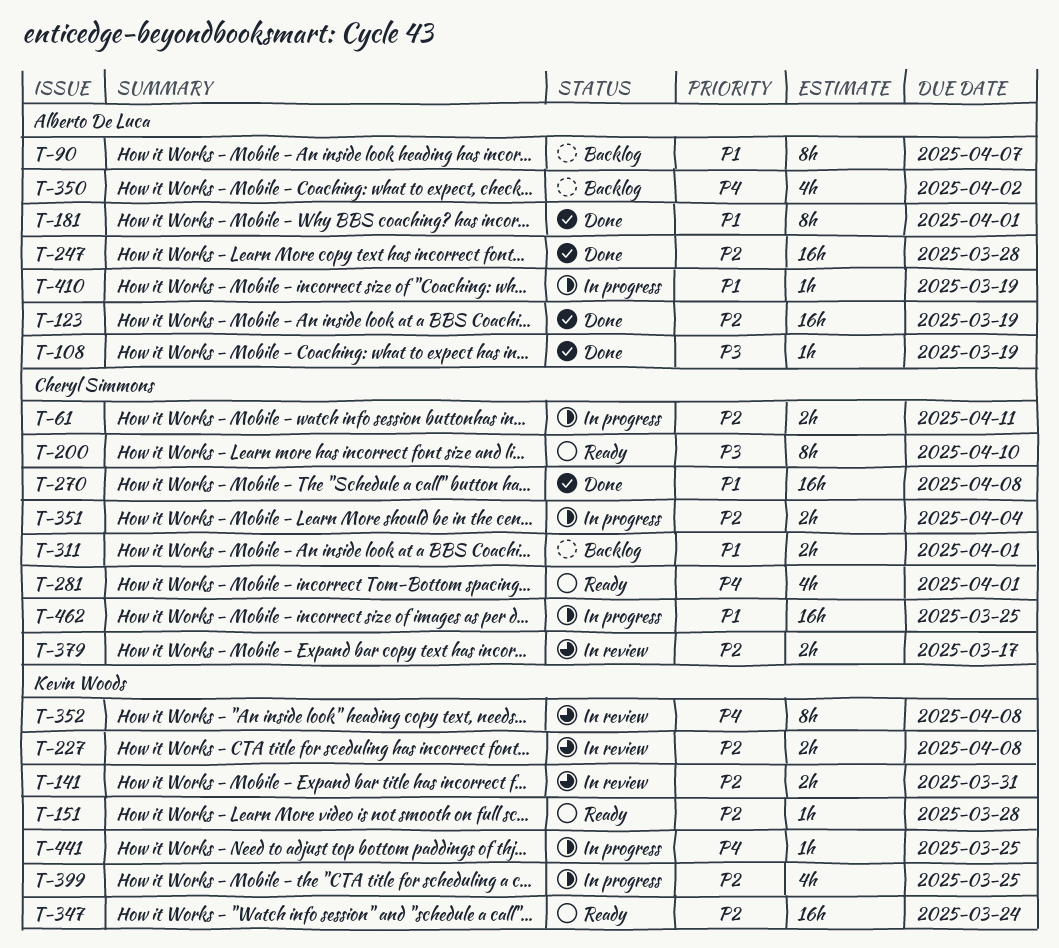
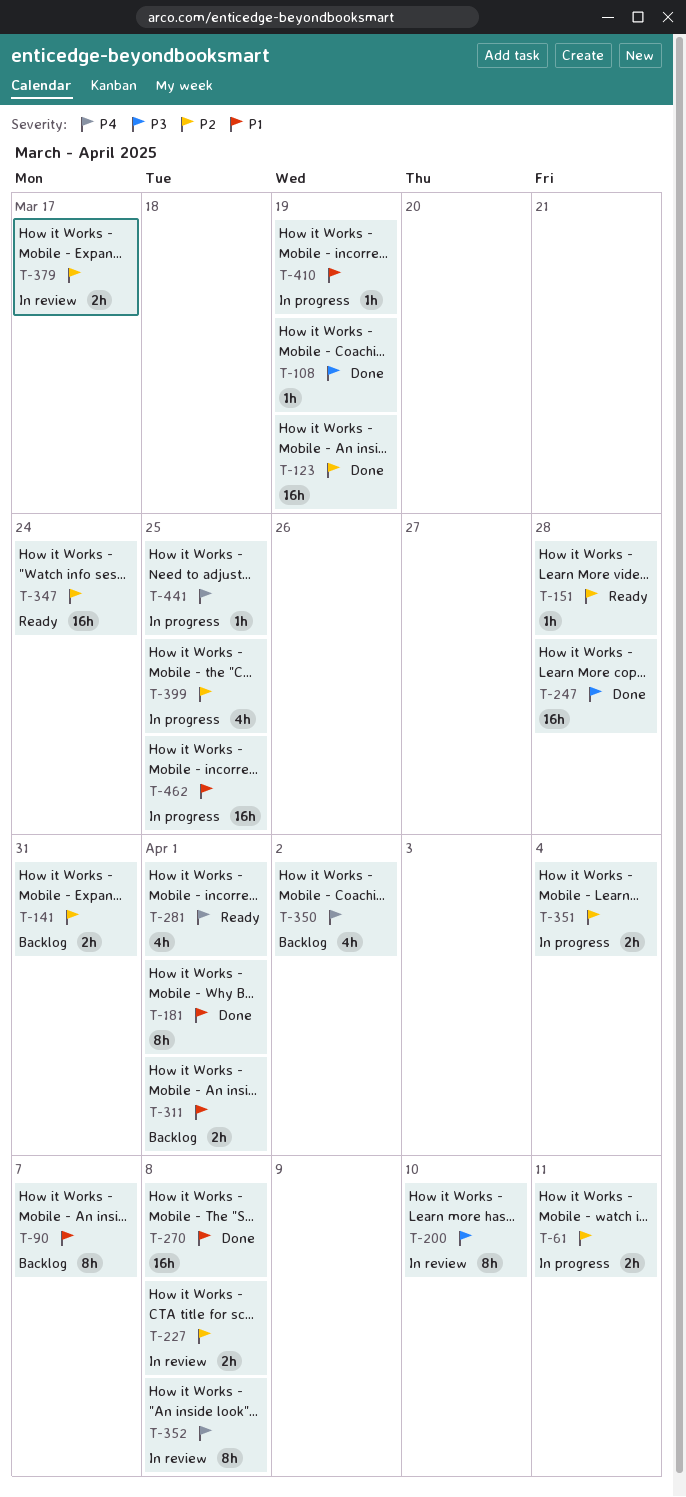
T-141, status: In review -> Backlog
T-200, status: Ready -> In review
T-247, priority: P2 -> P3

